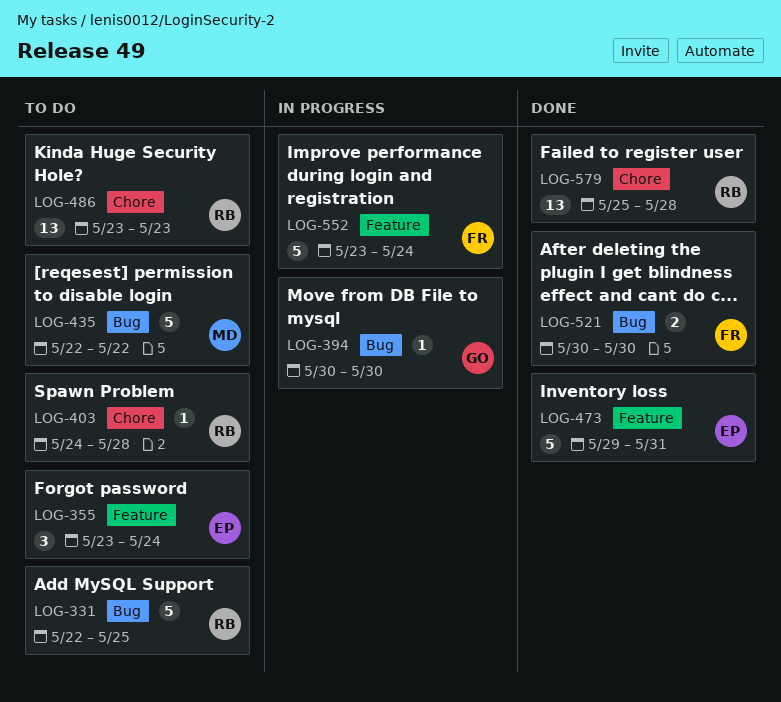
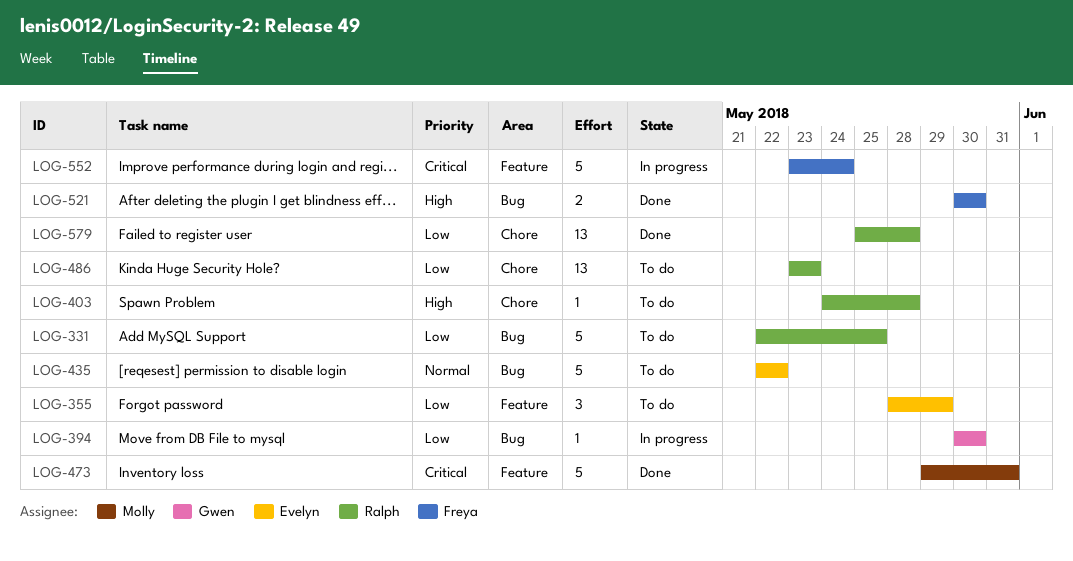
LOG-355, start: May 23 -> May 28
LOG-355, due: May 24 -> May 29
LOG-435, owner: Molly -> Evelyn
LOG-473, owner: Evelyn -> Molly

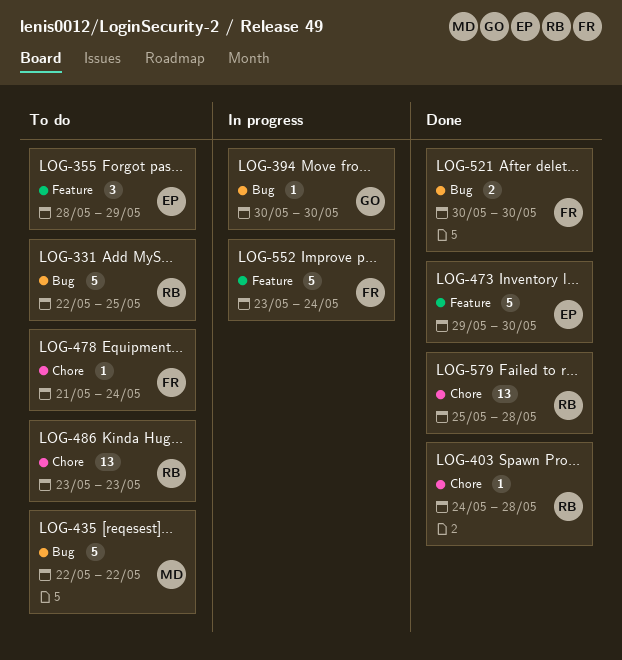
LOG-403, status: To do -> Done
LOG-435, owner: Evelyn -> Molly
LOG-473, owner: Molly -> Evelyn
LOG-473, due: May 31 -> May 30
LOG-478: none -> present

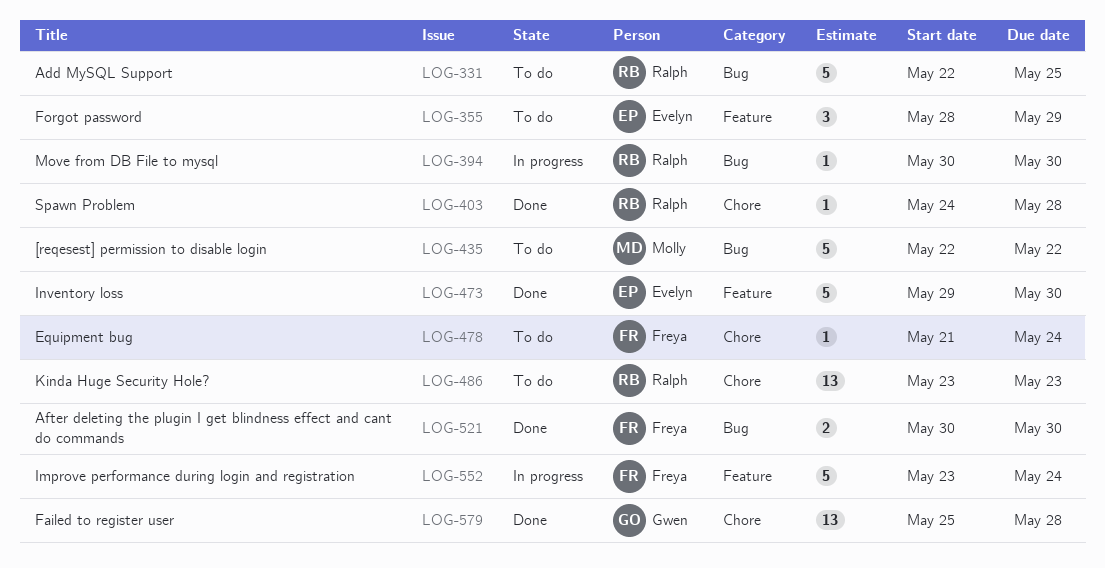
LOG-394, owner: Gwen -> Ralph
LOG-579, owner: Ralph -> Gwen

